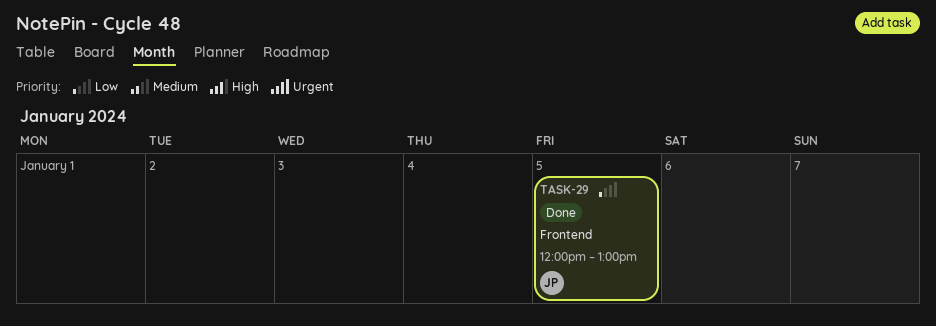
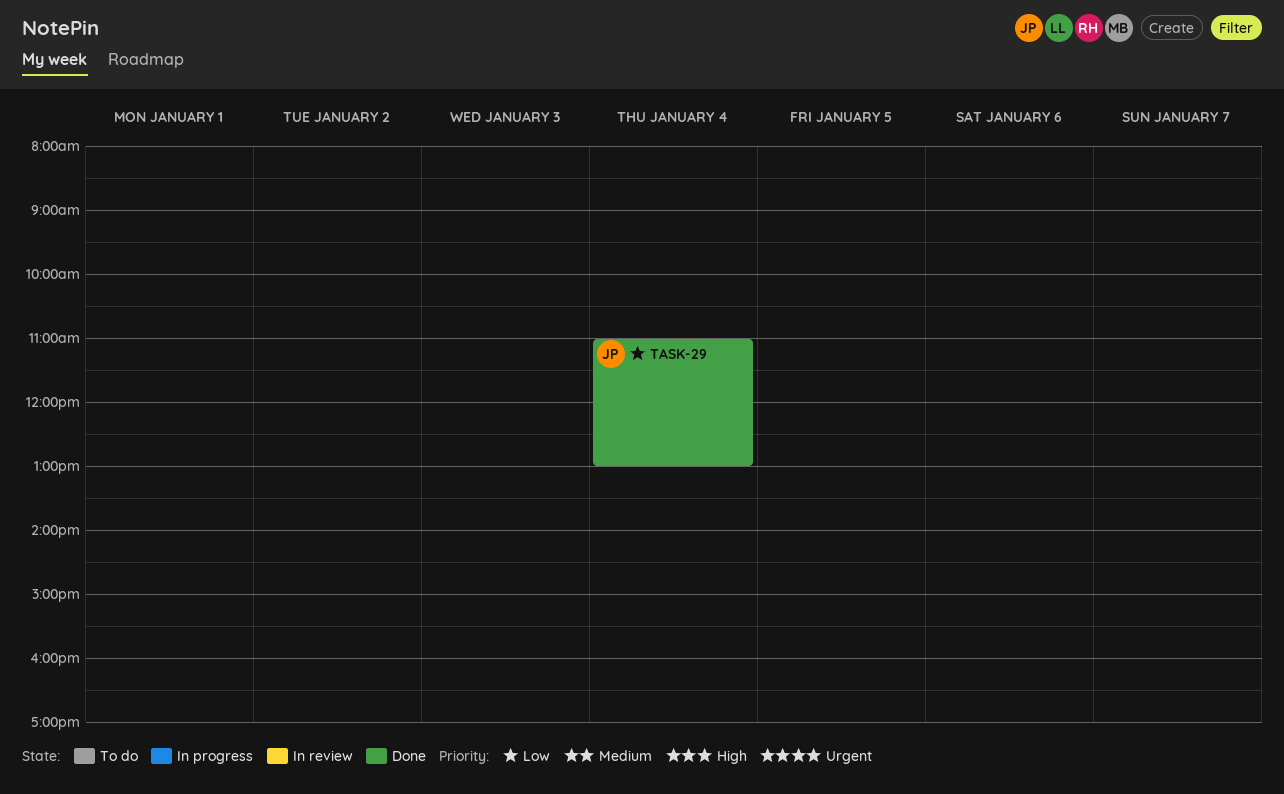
TASK-29, day: Jan 5 -> Jan 4
TASK-29, begins: 12:00 -> 11:00

